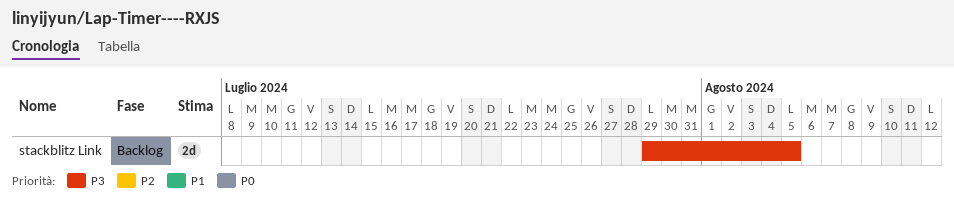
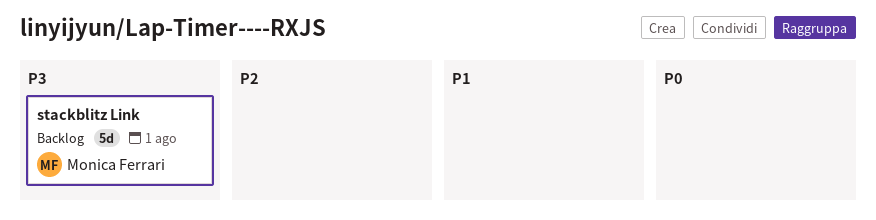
stackblitz Link, estimate: 2d -> 5d
stackblitz Link, due: Aug 5 -> Aug 1

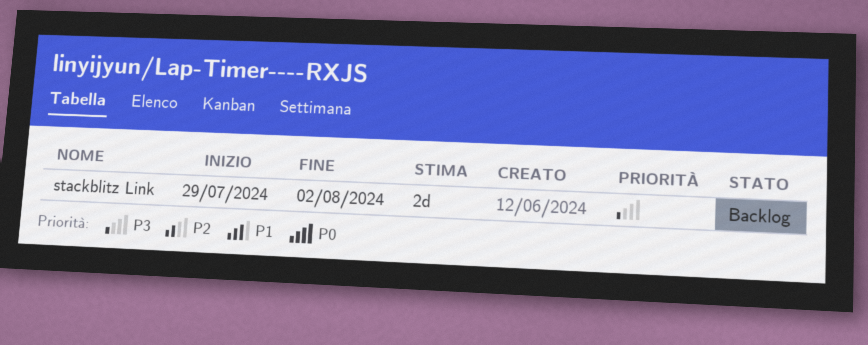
stackblitz Link, estimate: 5d -> 2d
stackblitz Link, due: Aug 1 -> Aug 2

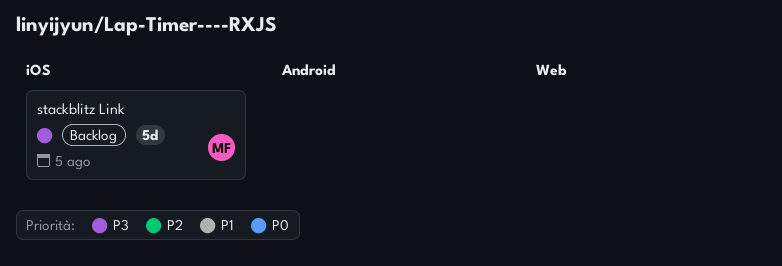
stackblitz Link, estimate: 2d -> 5d
stackblitz Link, due: Aug 2 -> Aug 5

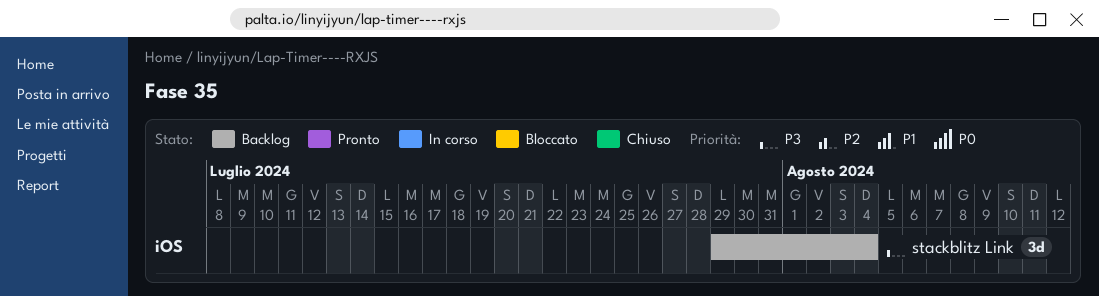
stackblitz Link, estimate: 5d -> 3d
stackblitz Link, due: Aug 5 -> Aug 4

